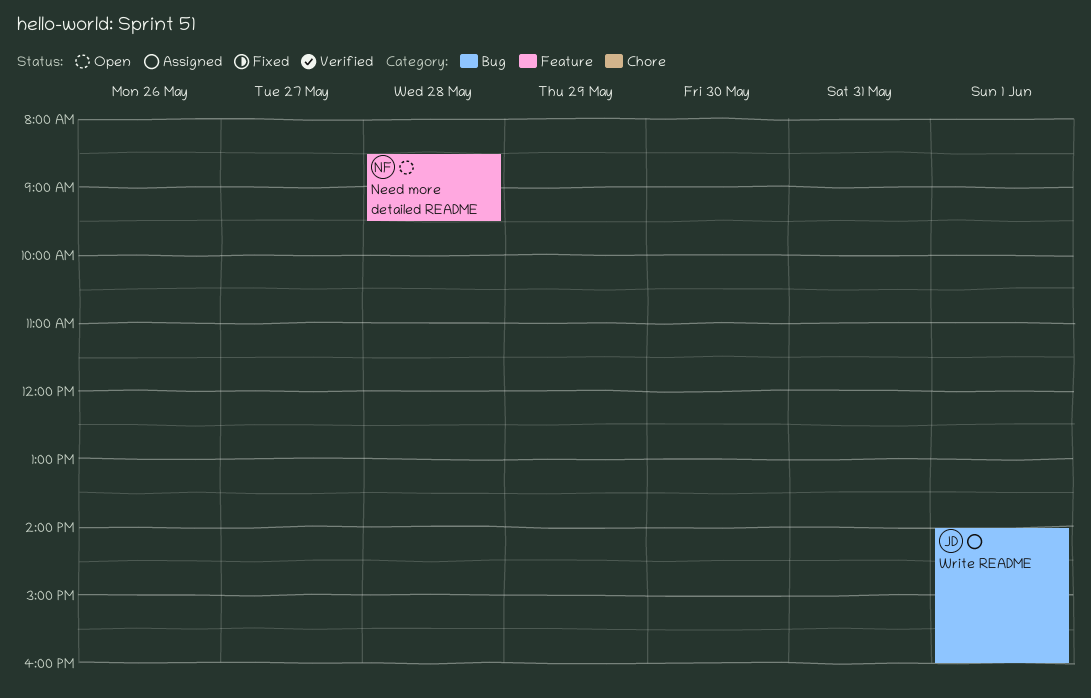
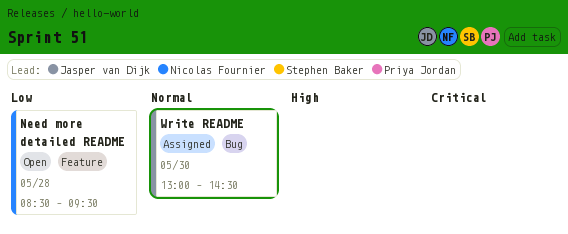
Write README, day: Jun 1 -> May 30
Write README, begins: 14:00 -> 13:00
Write README, ends: 16:00 -> 14:30

